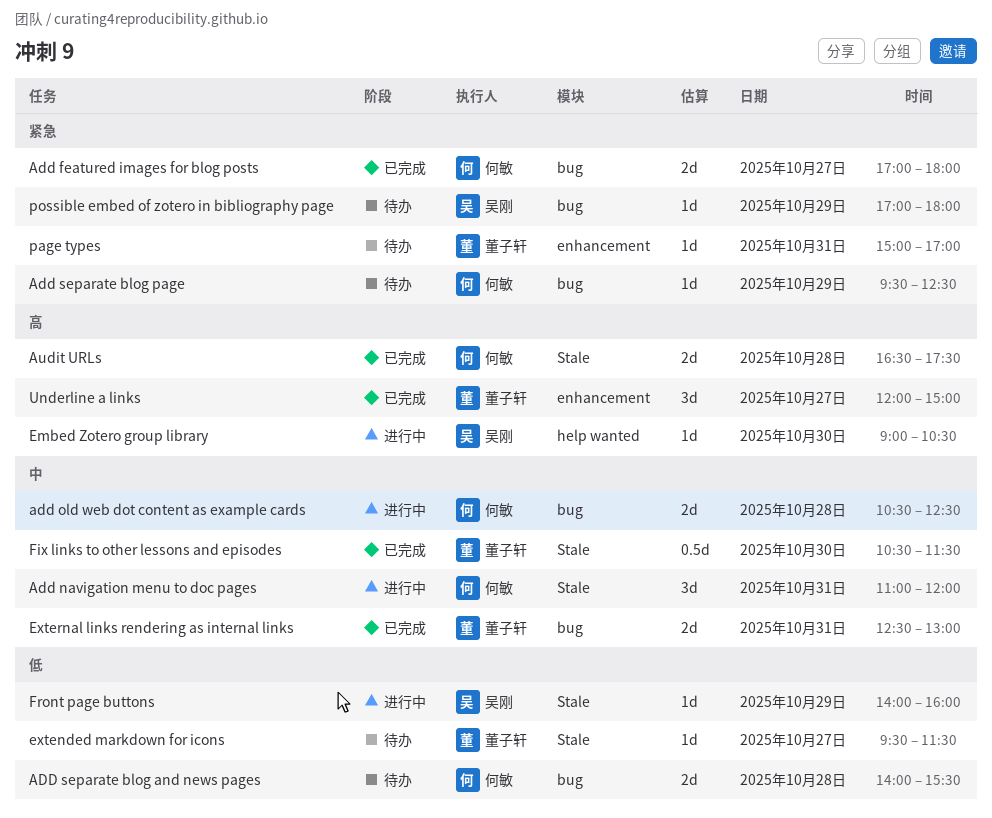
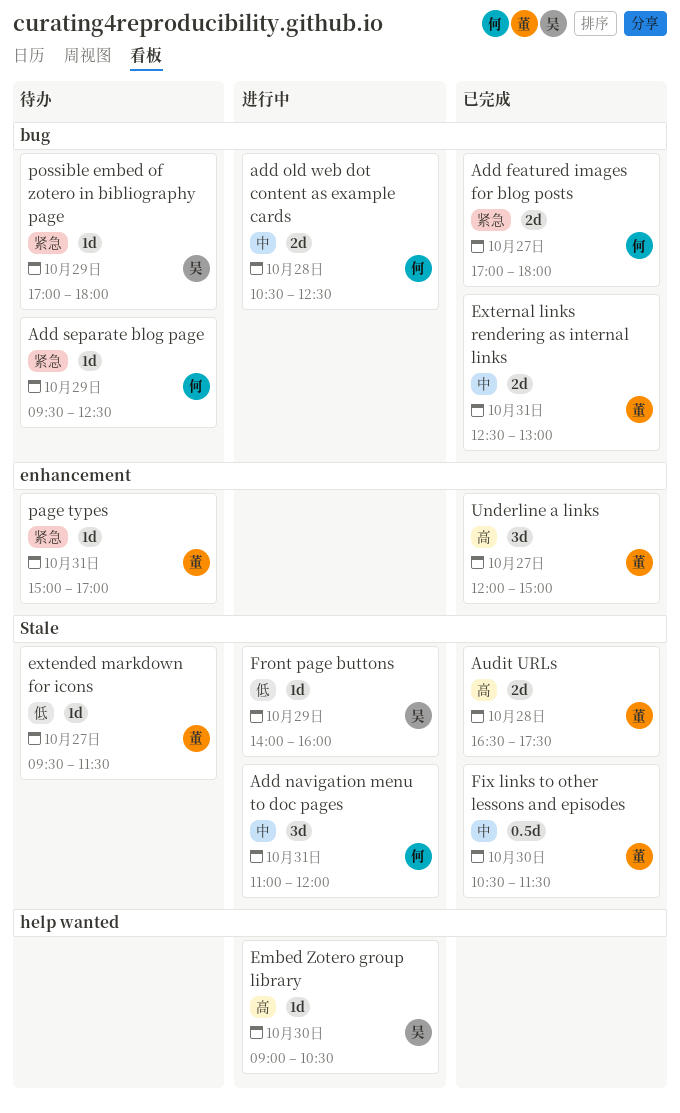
ADD separate blog and news pages: present -> none
Audit URLs, owner: 何敏 -> 董子轩

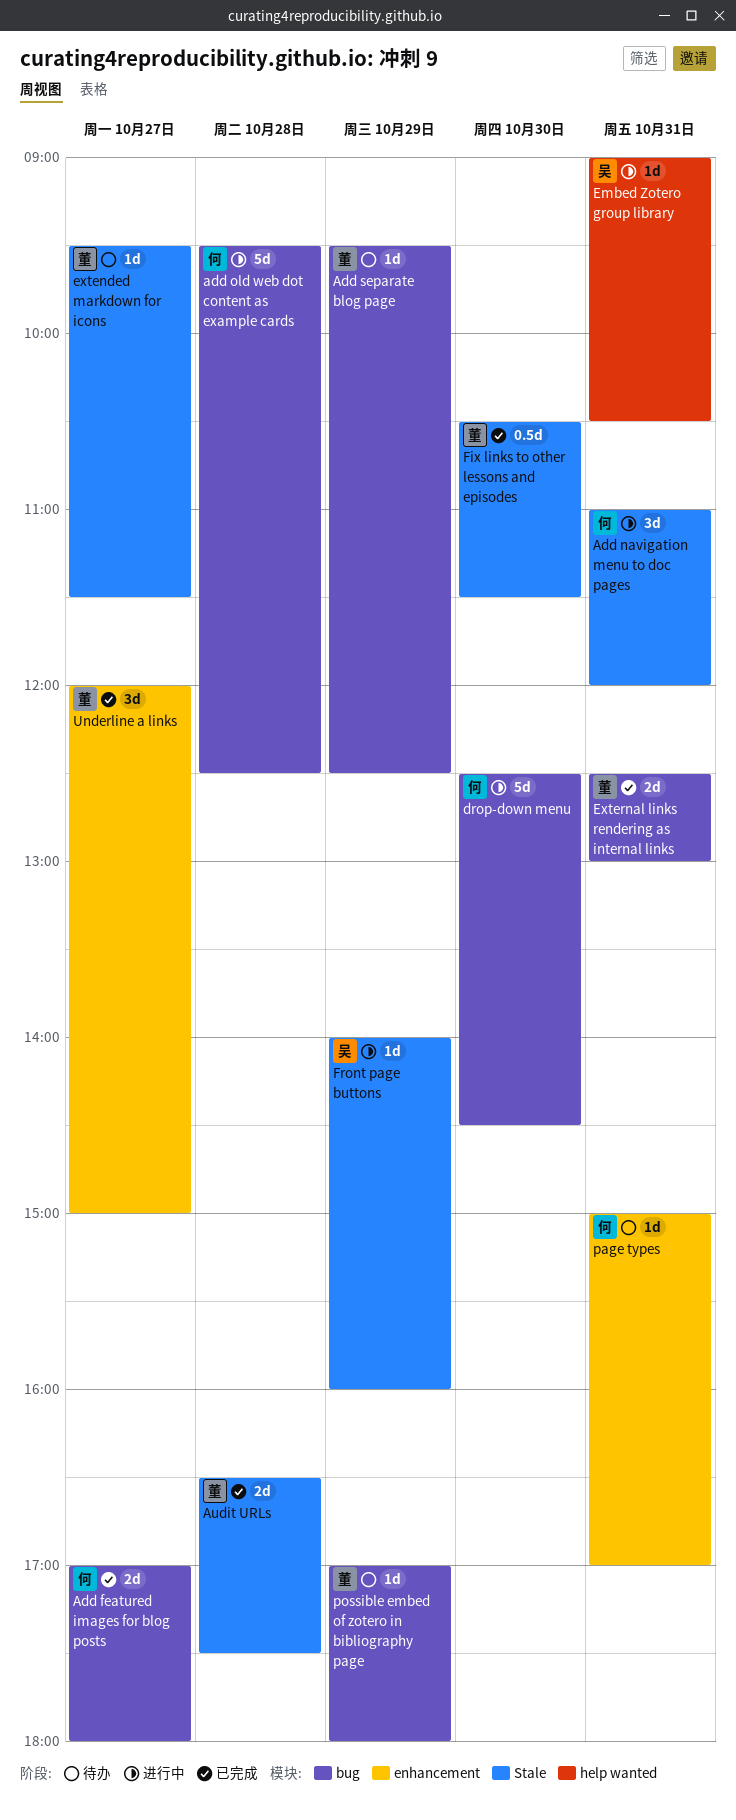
add old web dot content as example cards, estimate: 2d -> 5d
add old web dot content as example cards, begins: 10:30 -> 09:30
Add separate blog page, owner: 何 -> 董
drop-down menu: none -> present
Embed Zotero group library, day: Oct 30 -> Oct 31
page types, owner: 董 -> 何
possible embed of zotero in bibliography page, owner: 吴 -> 董

